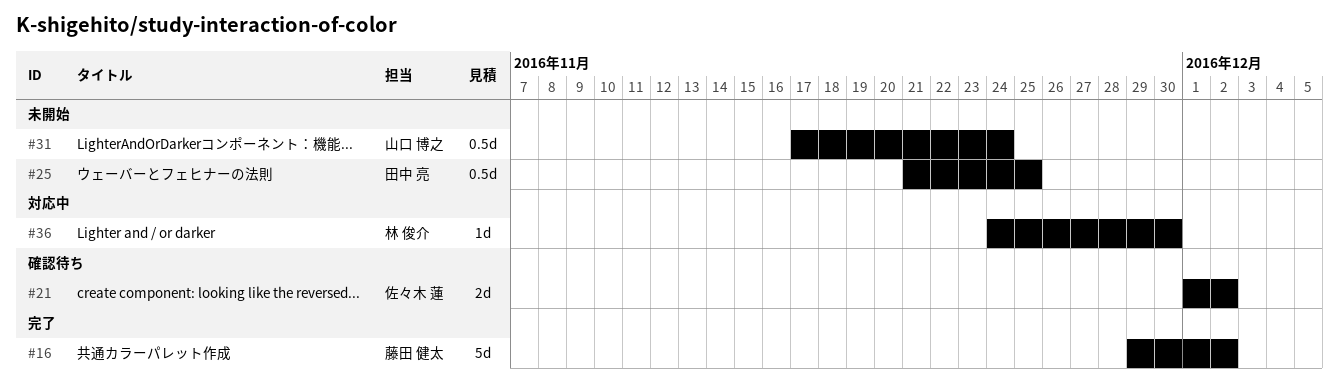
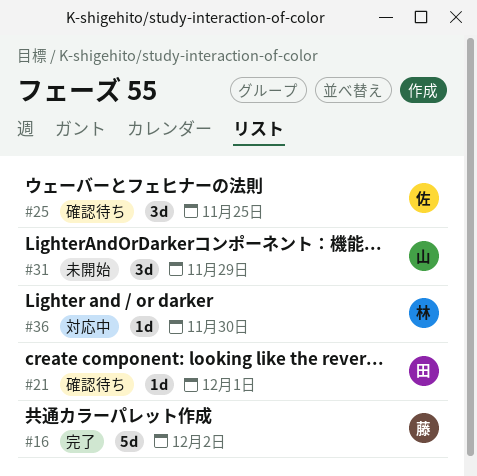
#21, owner: 佐々木 蓮 -> 田中 亮
#21, estimate: 2d -> 1d
#21, due: Dec 2 -> Dec 1
#25, status: 未開始 -> 確認待ち
#25, owner: 田中 亮 -> 佐々木 蓮
#25, estimate: 0.5d -> 3d
#31, estimate: 0.5d -> 3d
#31, due: Nov 24 -> Nov 29

